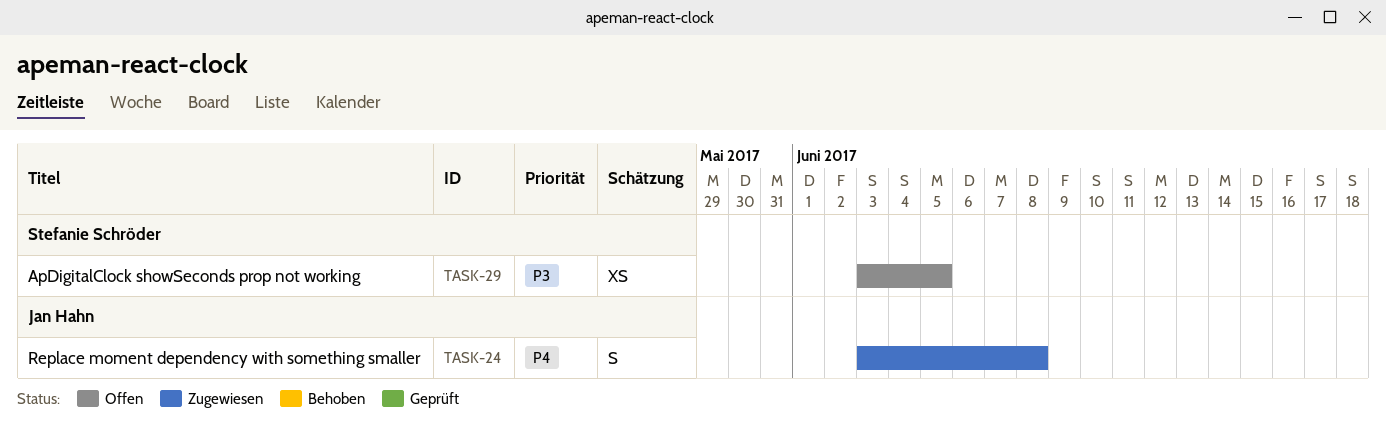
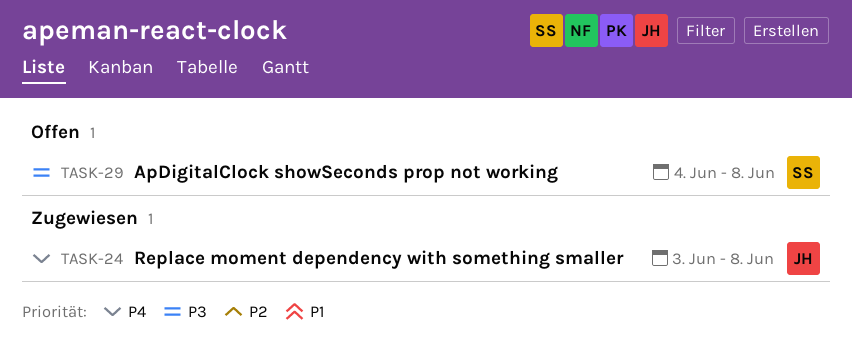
TASK-29, start: Jun 3 -> Jun 4
TASK-29, due: Jun 5 -> Jun 8

